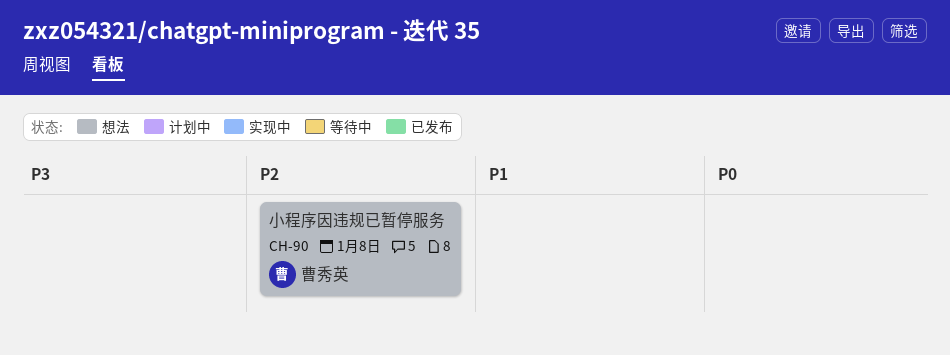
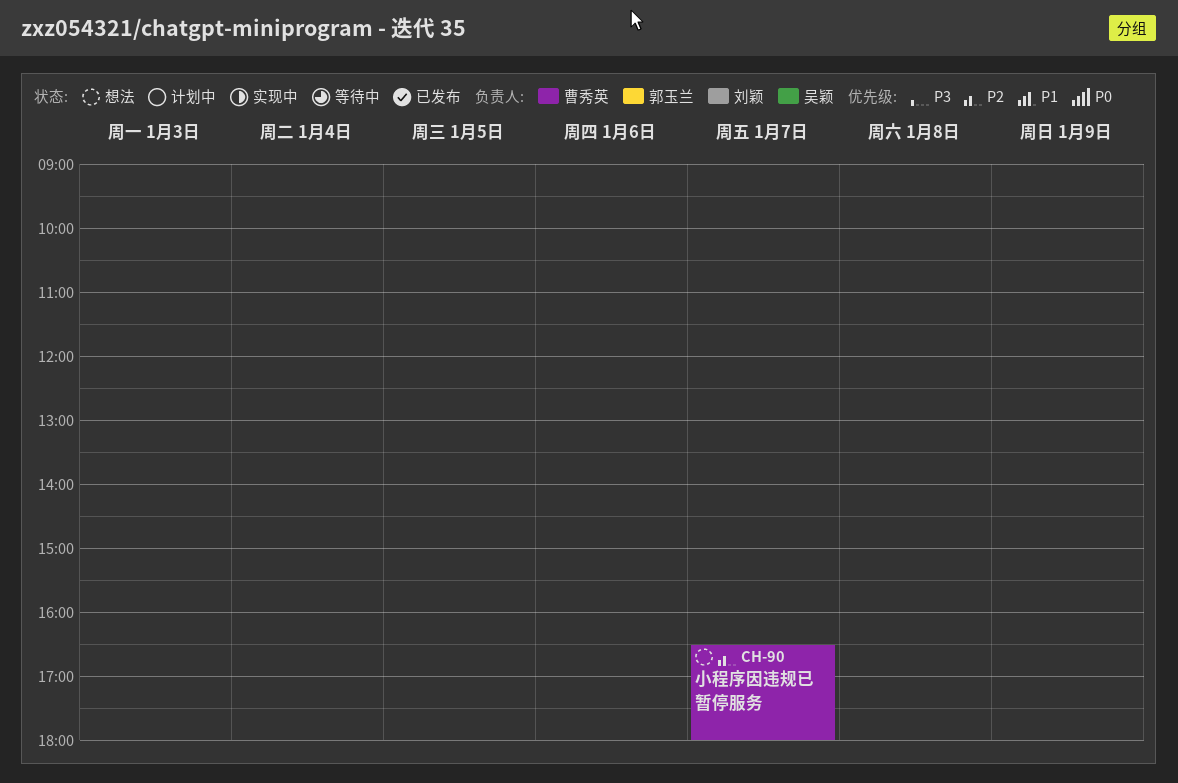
CH-90, day: Jan 8 -> Jan 7

